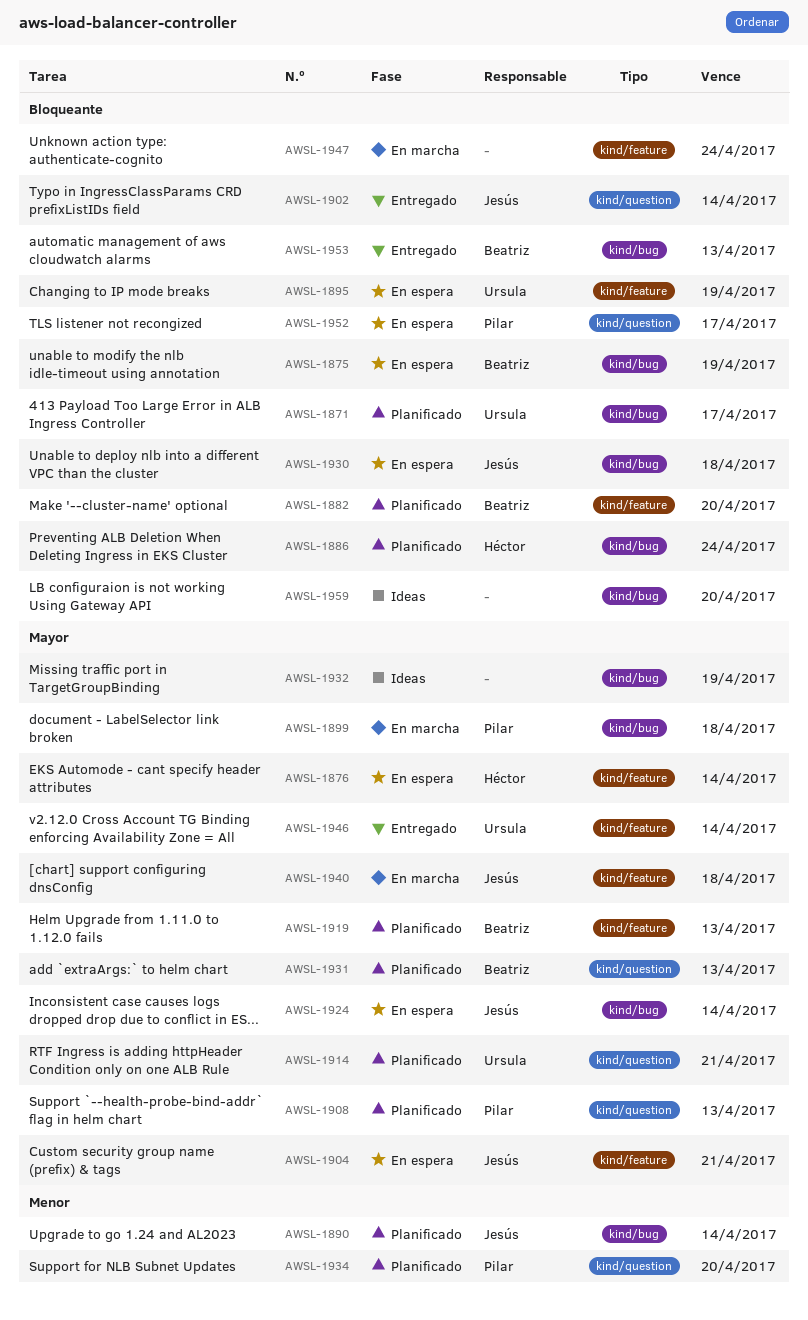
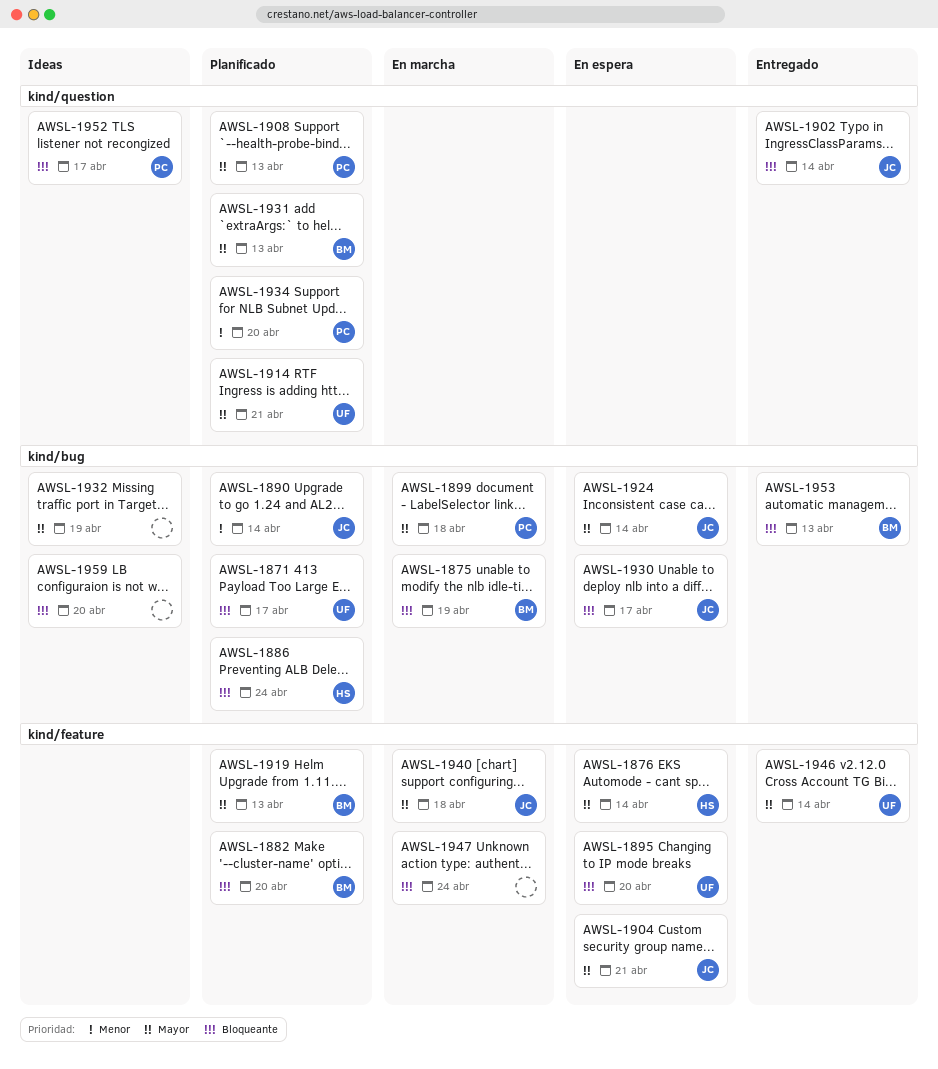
AWSL-1875, status: En espera -> En marcha
AWSL-1895, due: Apr 19 -> Apr 20
AWSL-1930, due: Apr 18 -> Apr 17
AWSL-1952, status: En espera -> Ideas

